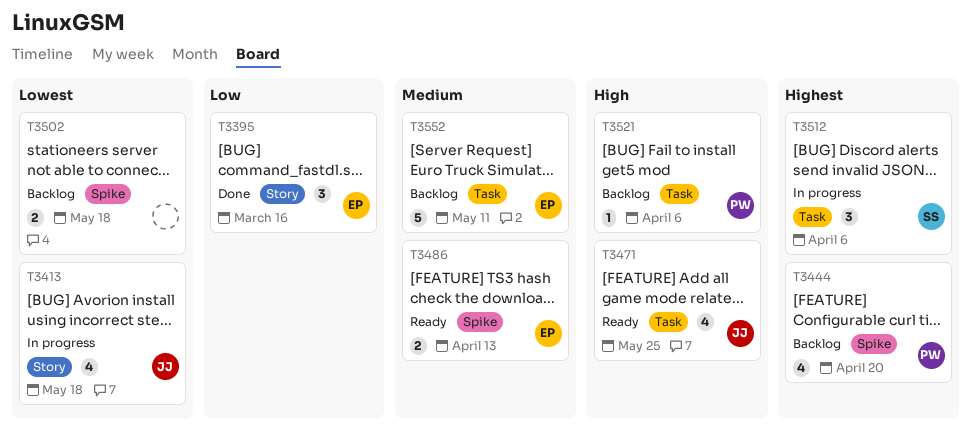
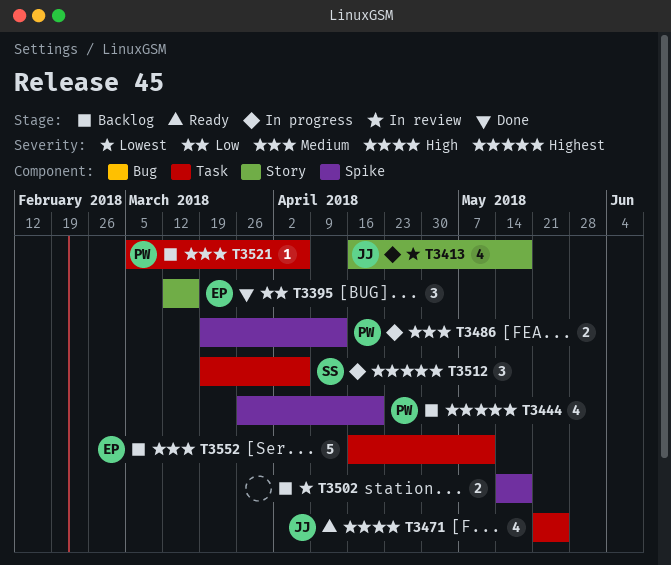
T3486, status: Ready -> In progress
T3486, owner: EP -> PW
T3521, priority: High -> Medium

